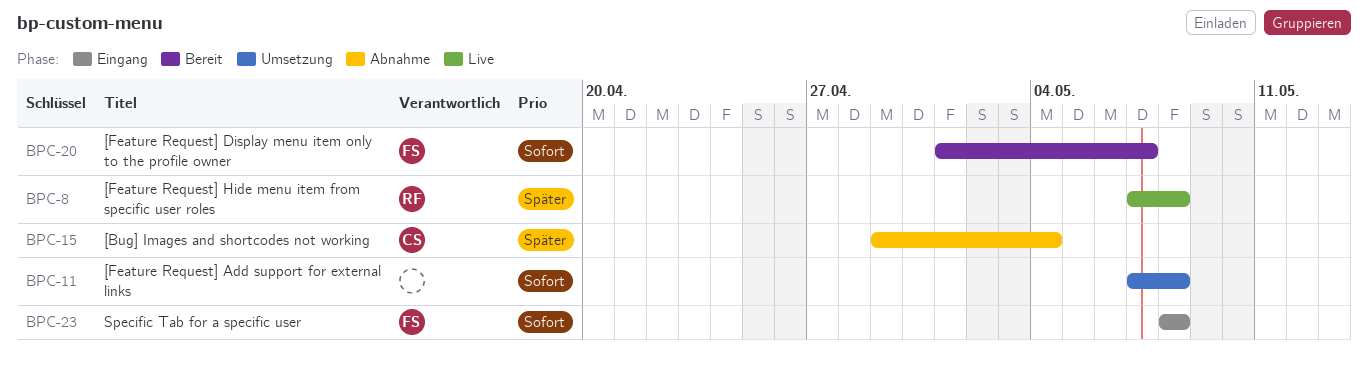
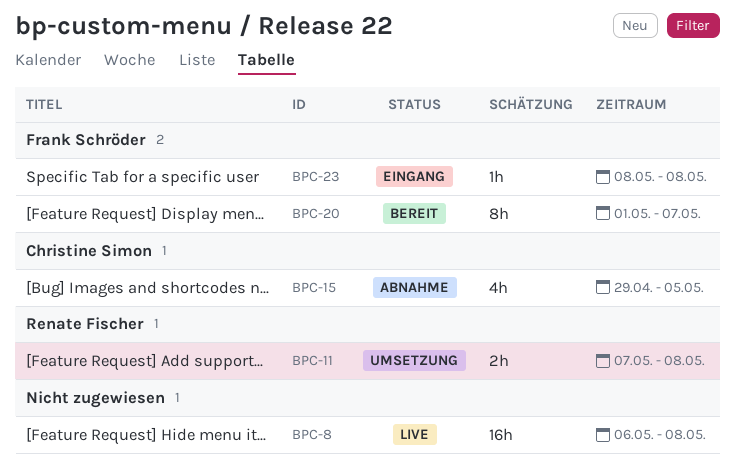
BPC-8, owner: Renate Fischer -> none
BPC-8, start: May 7 -> May 6
BPC-11, owner: none -> Renate Fischer
BPC-15, due: May 4 -> May 5

